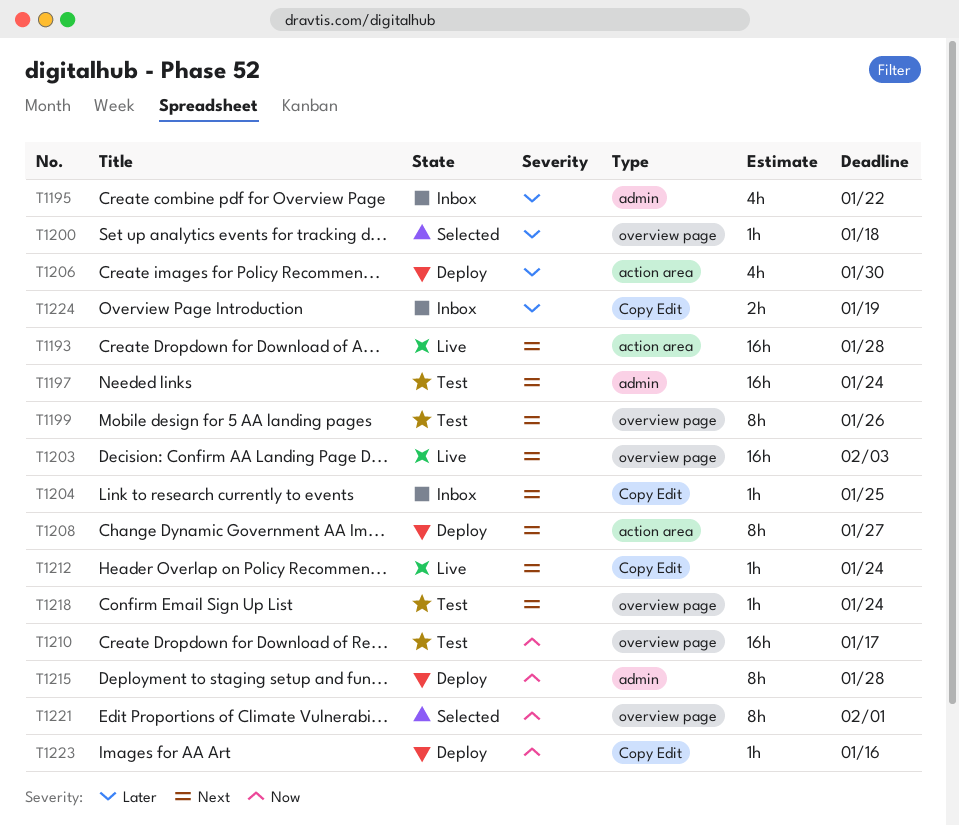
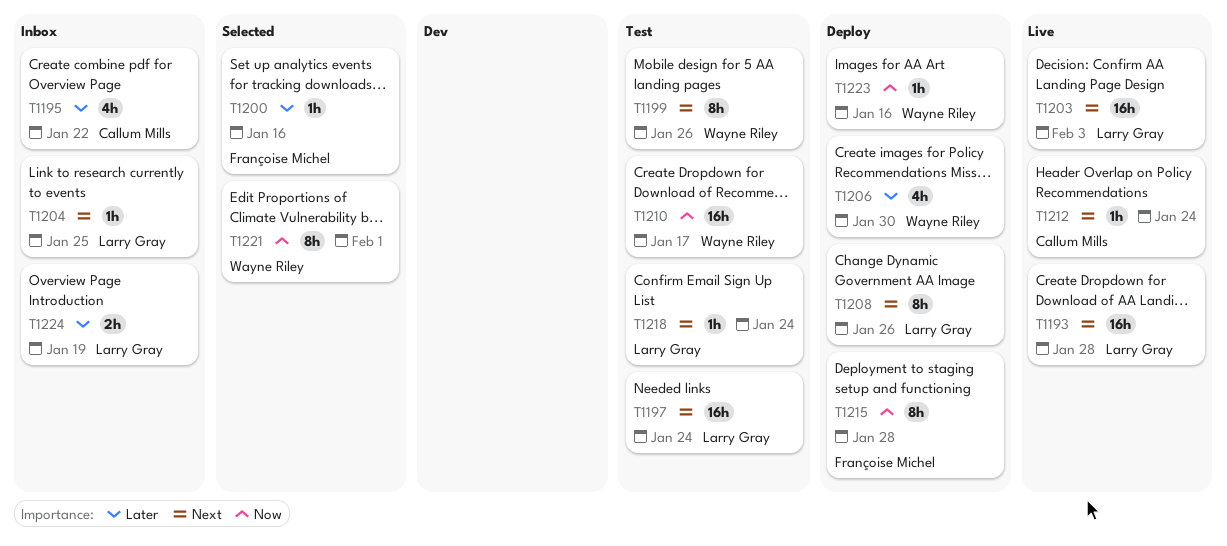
T1200, due: Jan 18 -> Jan 16
T1208, due: Jan 27 -> Jan 26

